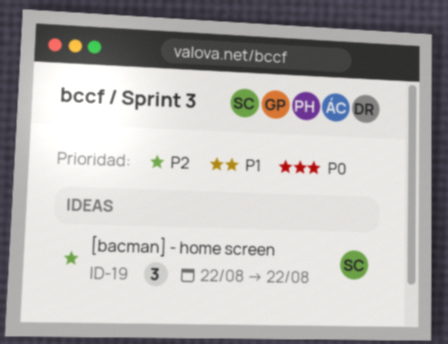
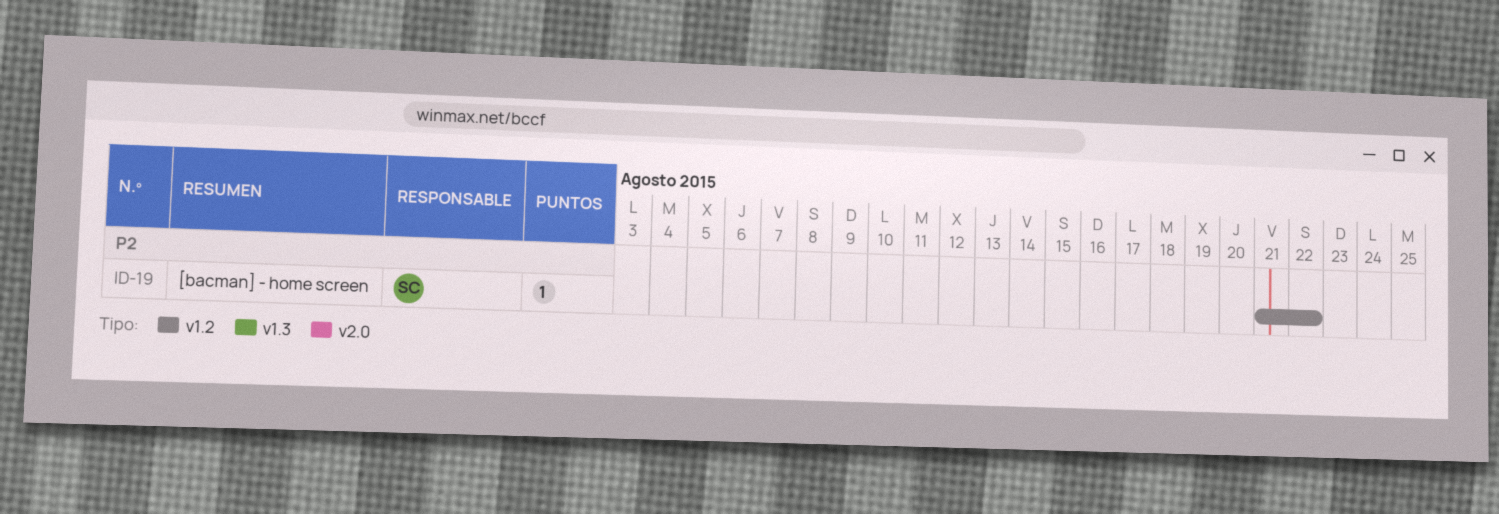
ID-19, estimate: 3 -> 1
ID-19, start: Aug 22 -> Aug 21

